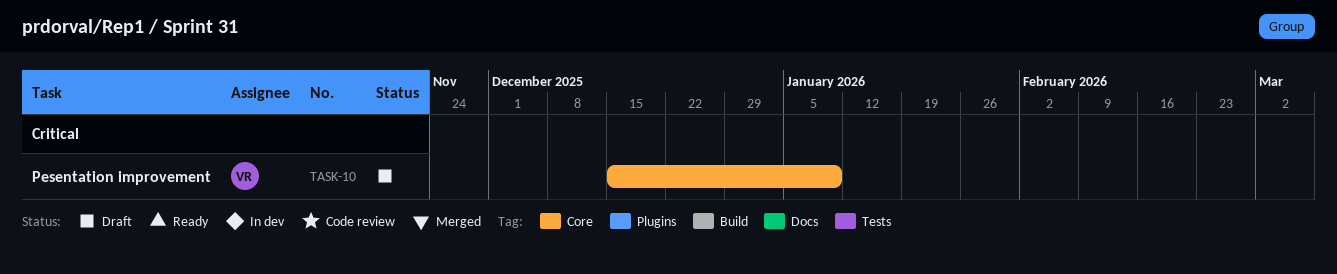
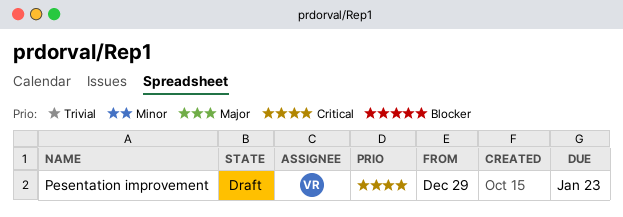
Pesentation improvement, start: Dec 15 -> Dec 29
Pesentation improvement, due: Jan 9 -> Jan 23

